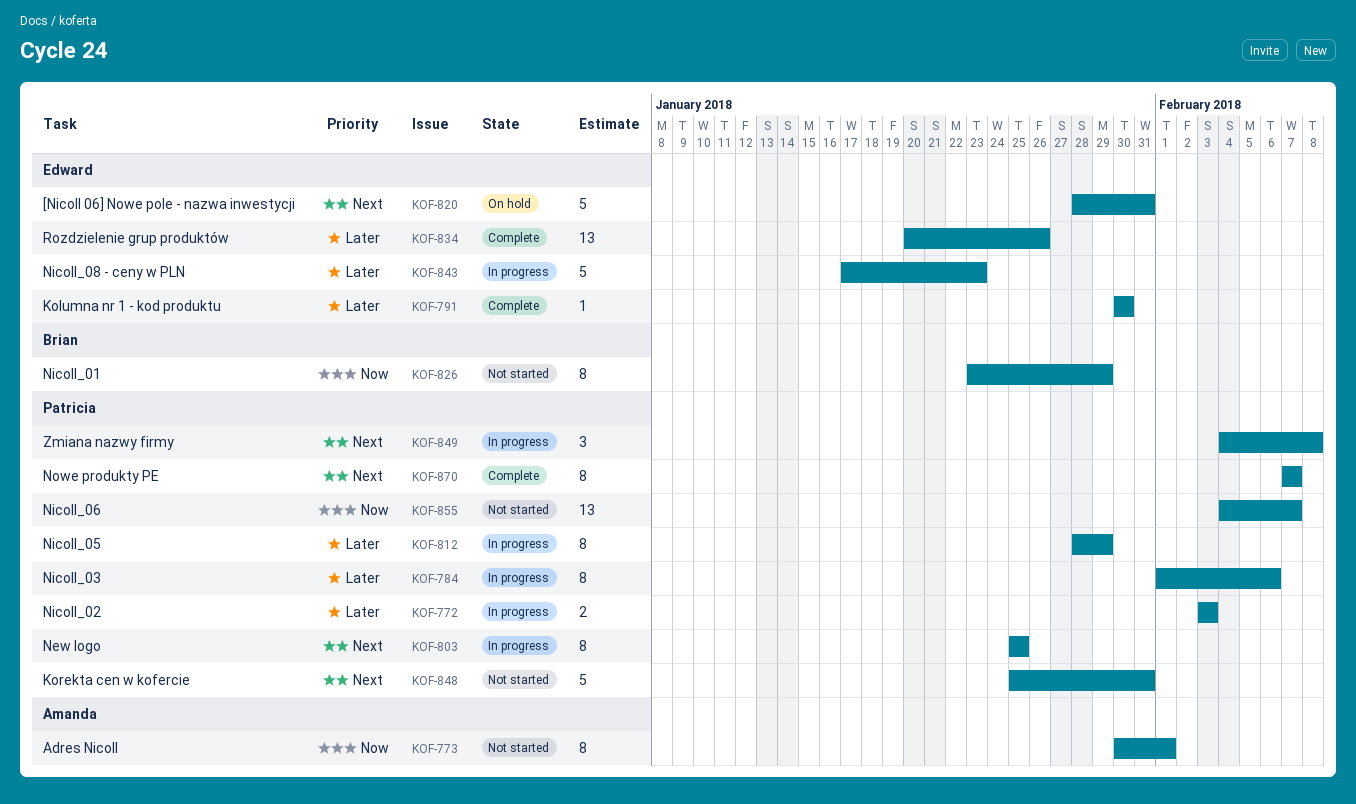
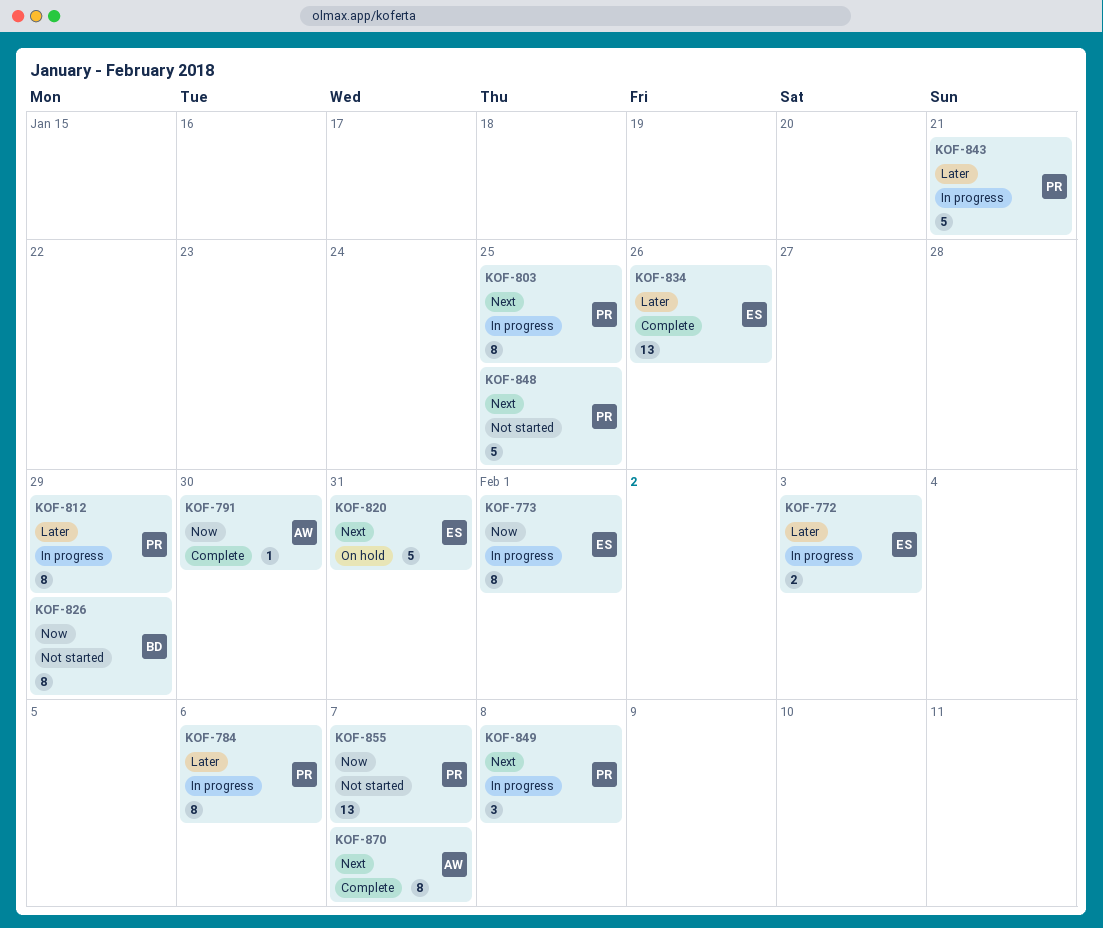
KOF-772, owner: Patricia -> Edward
KOF-773, status: Not started -> In progress
KOF-773, owner: Amanda -> Edward
KOF-791, owner: Edward -> Amanda
KOF-791, priority: Later -> Now
KOF-843, owner: Edward -> Patricia
KOF-843, due: Jan 23 -> Jan 21
KOF-848, due: Jan 31 -> Jan 25
KOF-870, owner: Patricia -> Amanda

